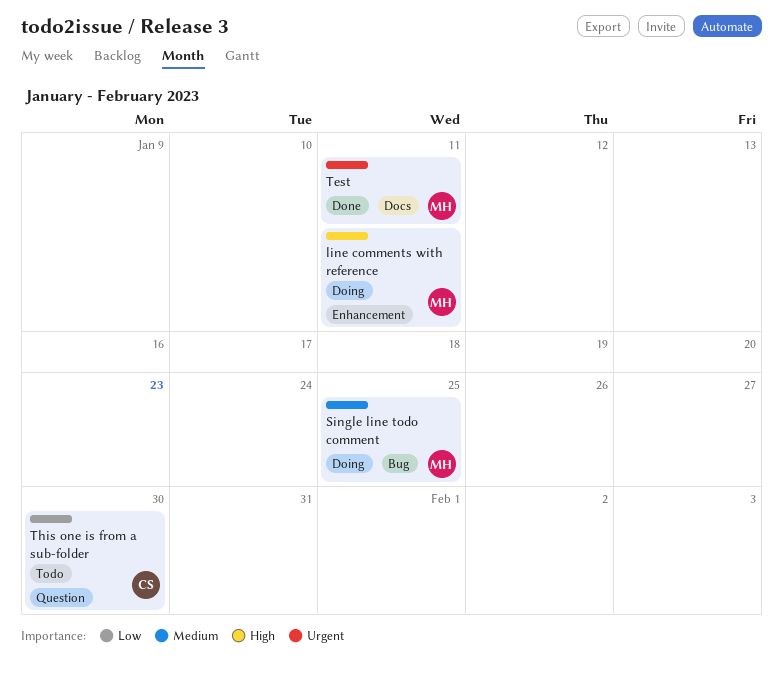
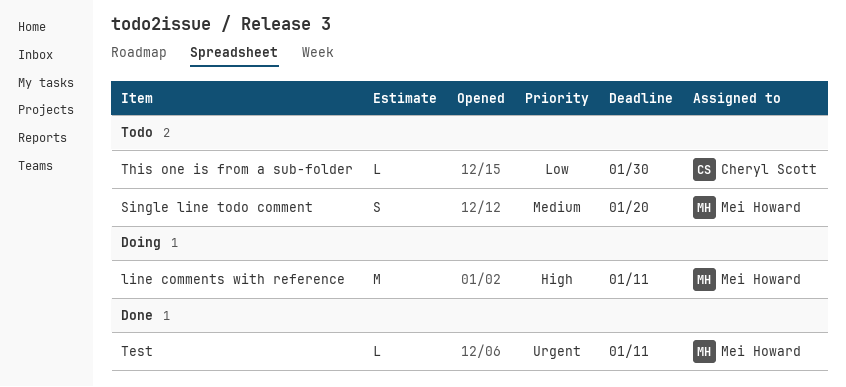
Single line todo comment, status: Doing -> Todo
Single line todo comment, due: Jan 25 -> Jan 20

